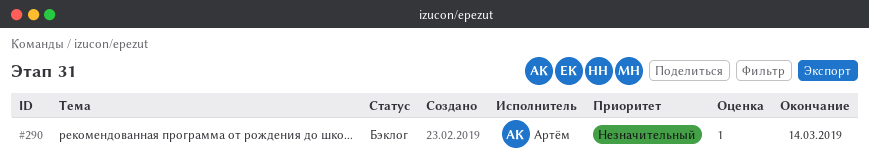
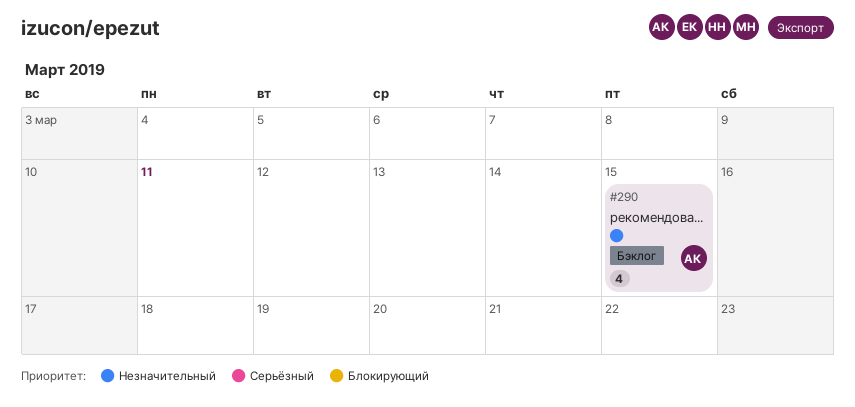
#290, estimate: 1 -> 4
#290, due: Mar 14 -> Mar 15

